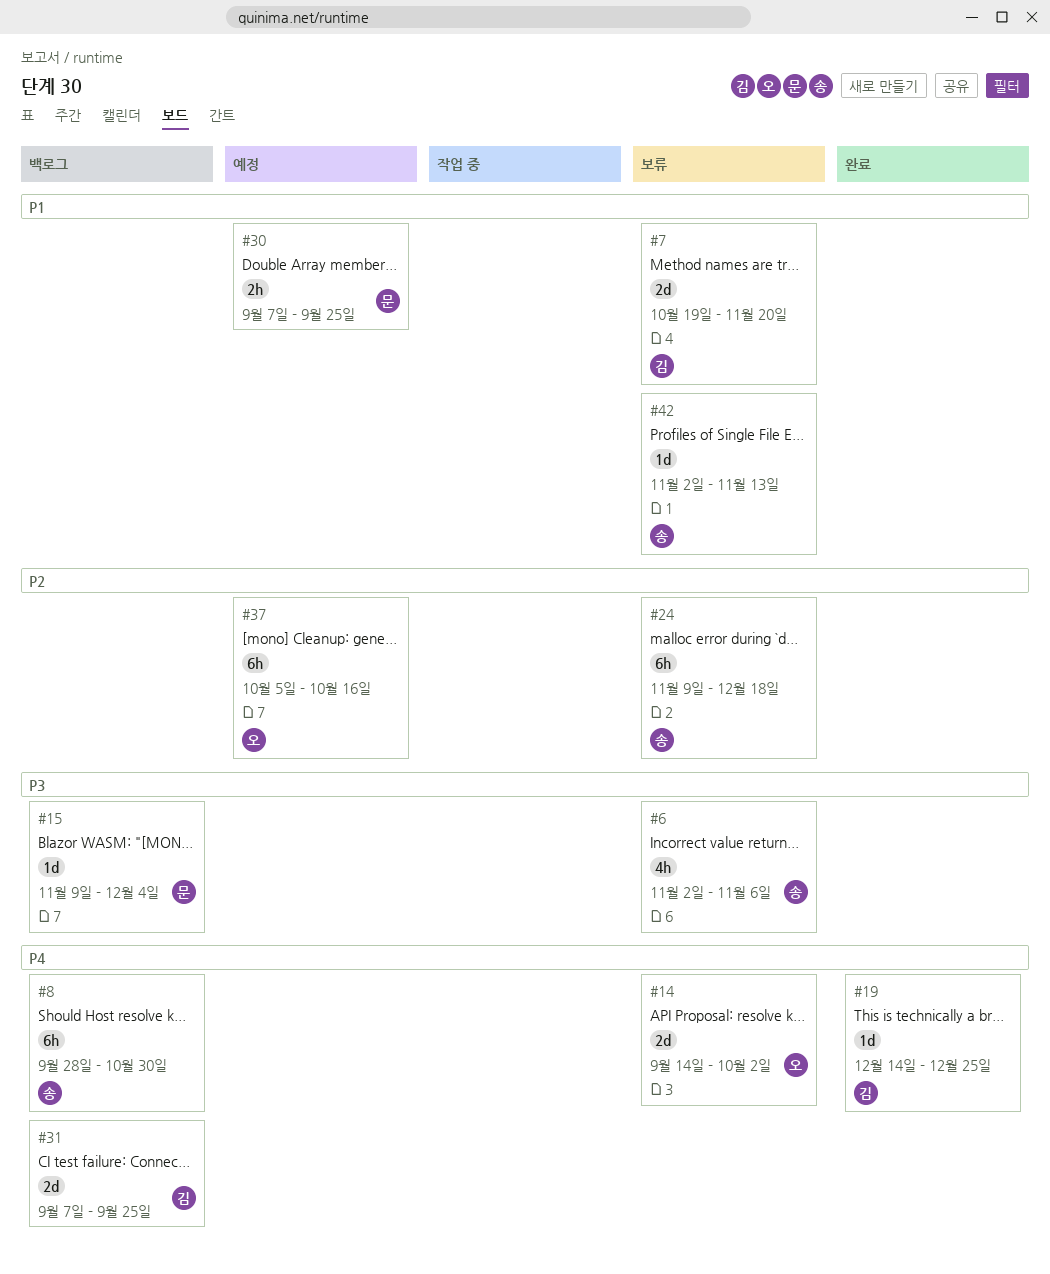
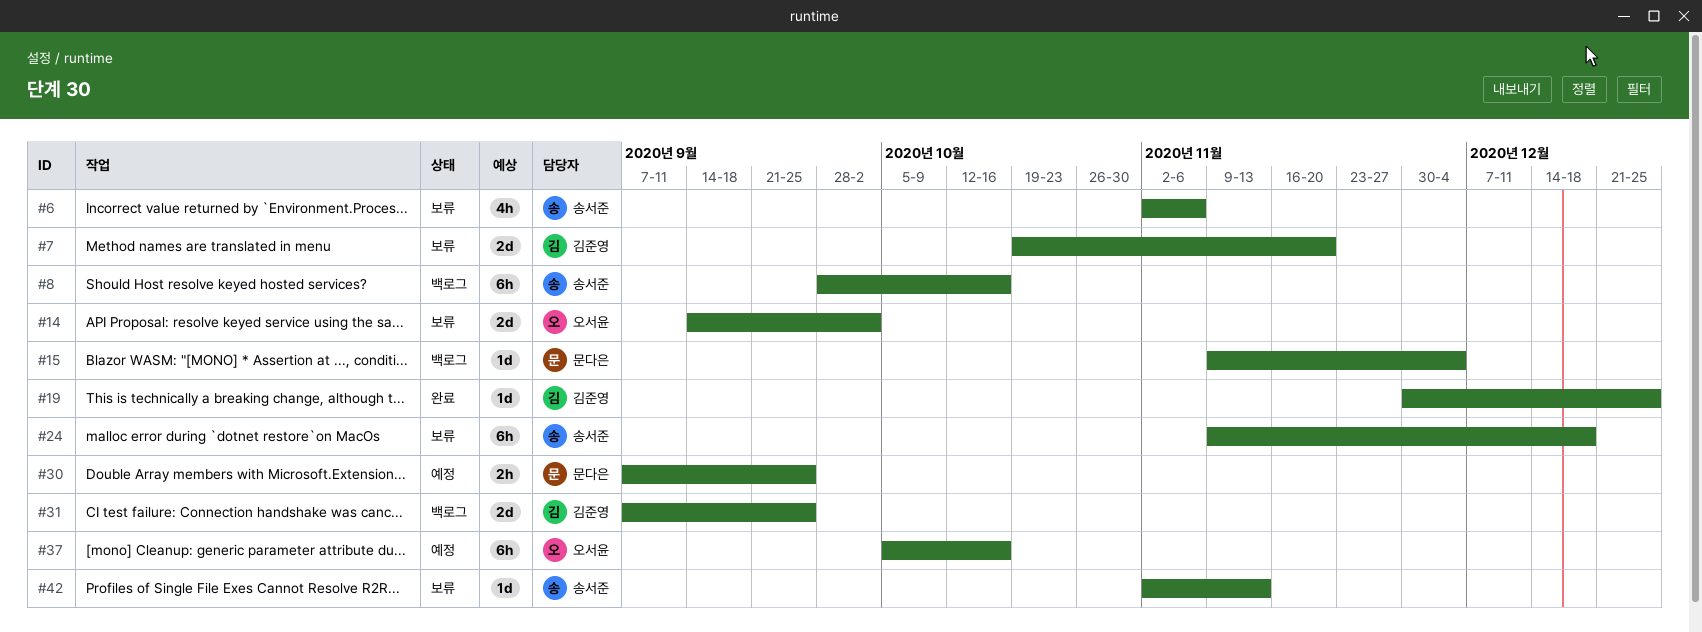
#8, due: Oct 30 -> Oct 16
#19, start: Dec 14 -> Nov 30

